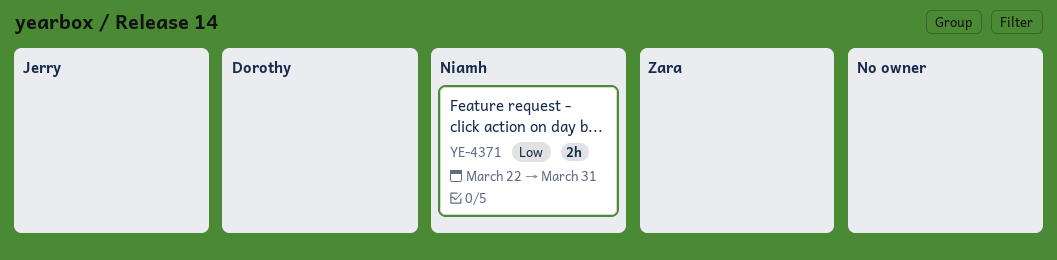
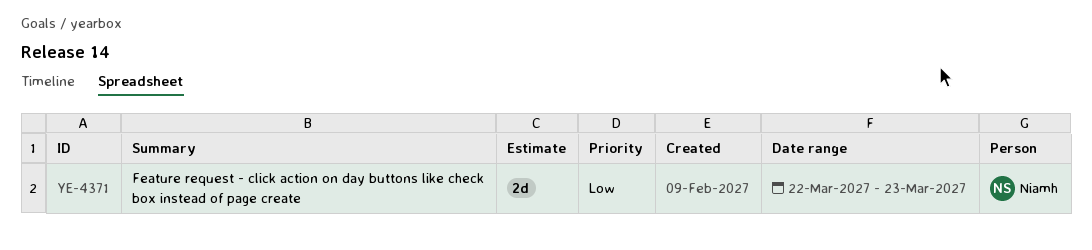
YE-4371, estimate: 2h -> 2d
YE-4371, due: Mar 31 -> Mar 23

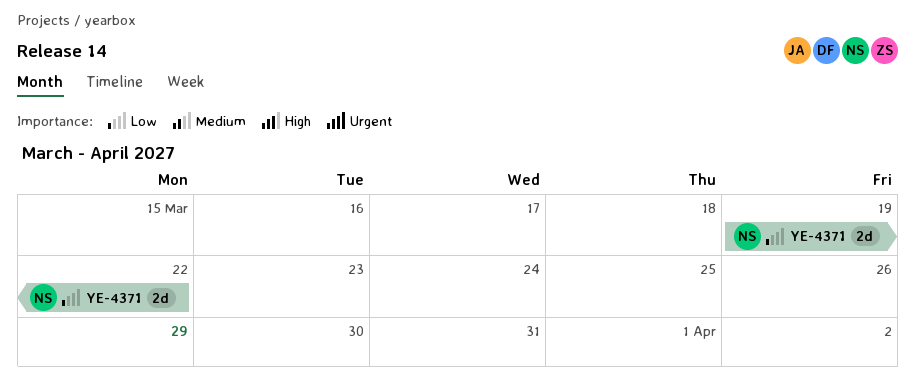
YE-4371, start: Mar 22 -> Mar 19
YE-4371, due: Mar 23 -> Mar 22

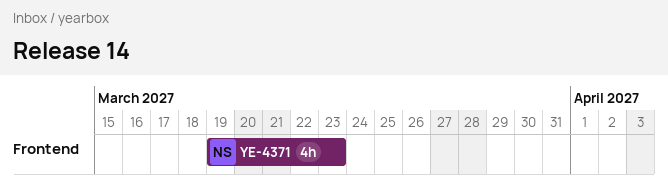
YE-4371, estimate: 2d -> 4h
YE-4371, due: Mar 22 -> Mar 23

